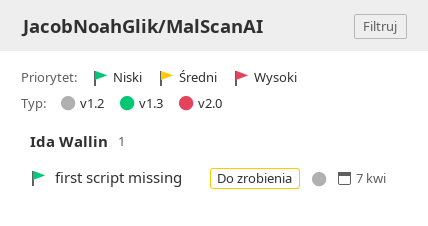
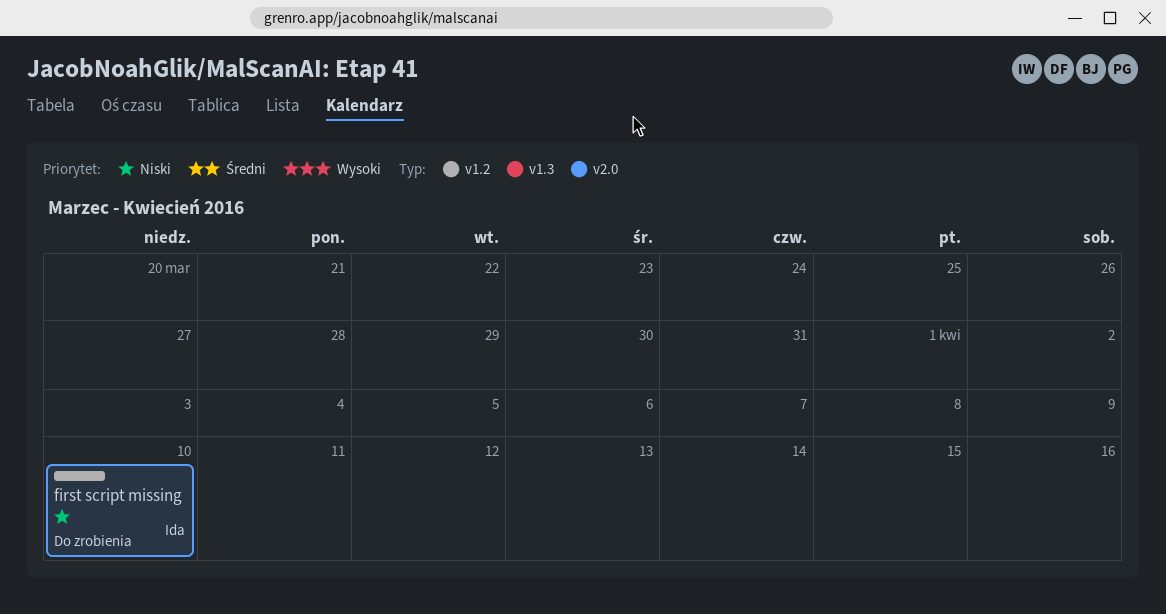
first script missing, due: Apr 7 -> Apr 10

